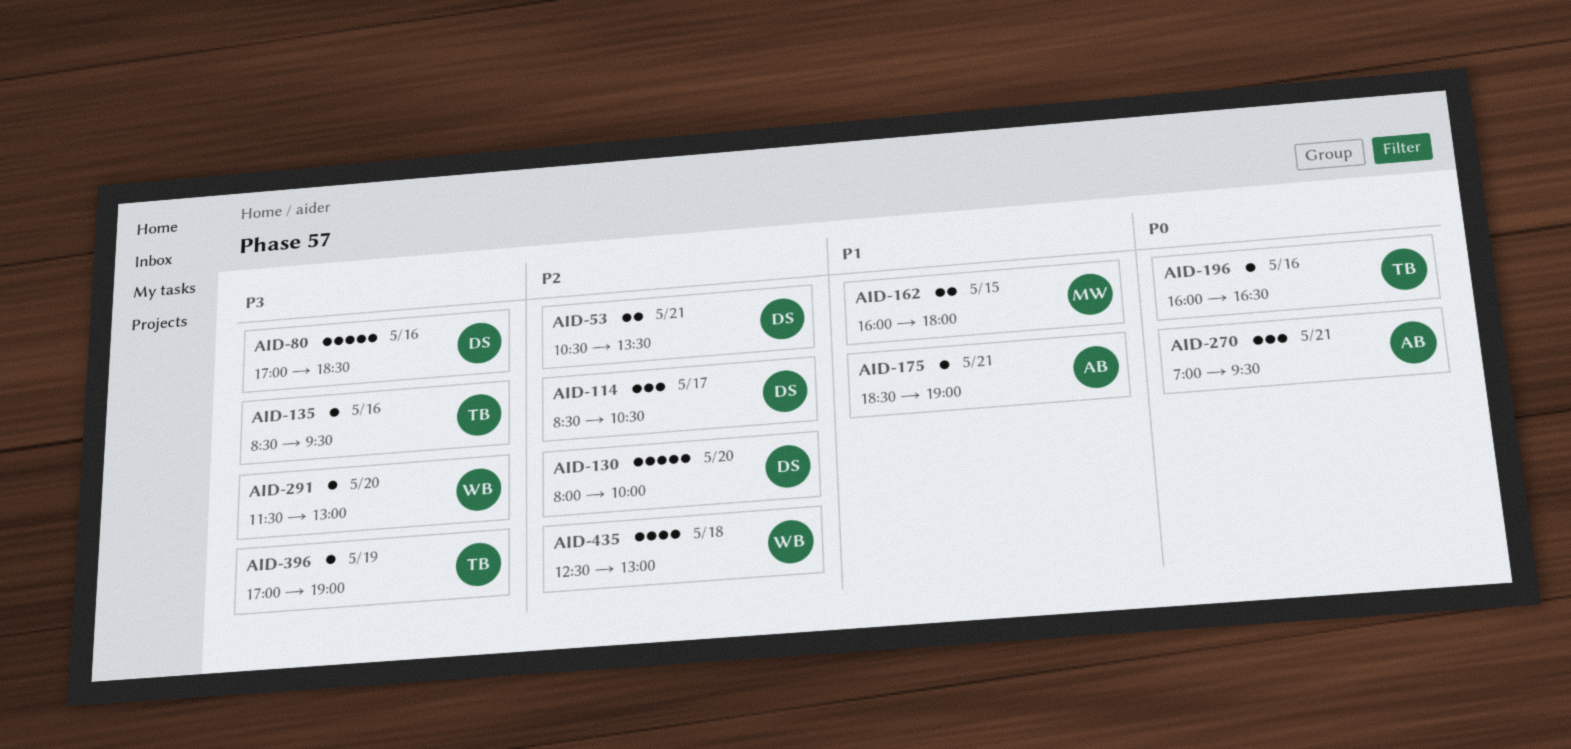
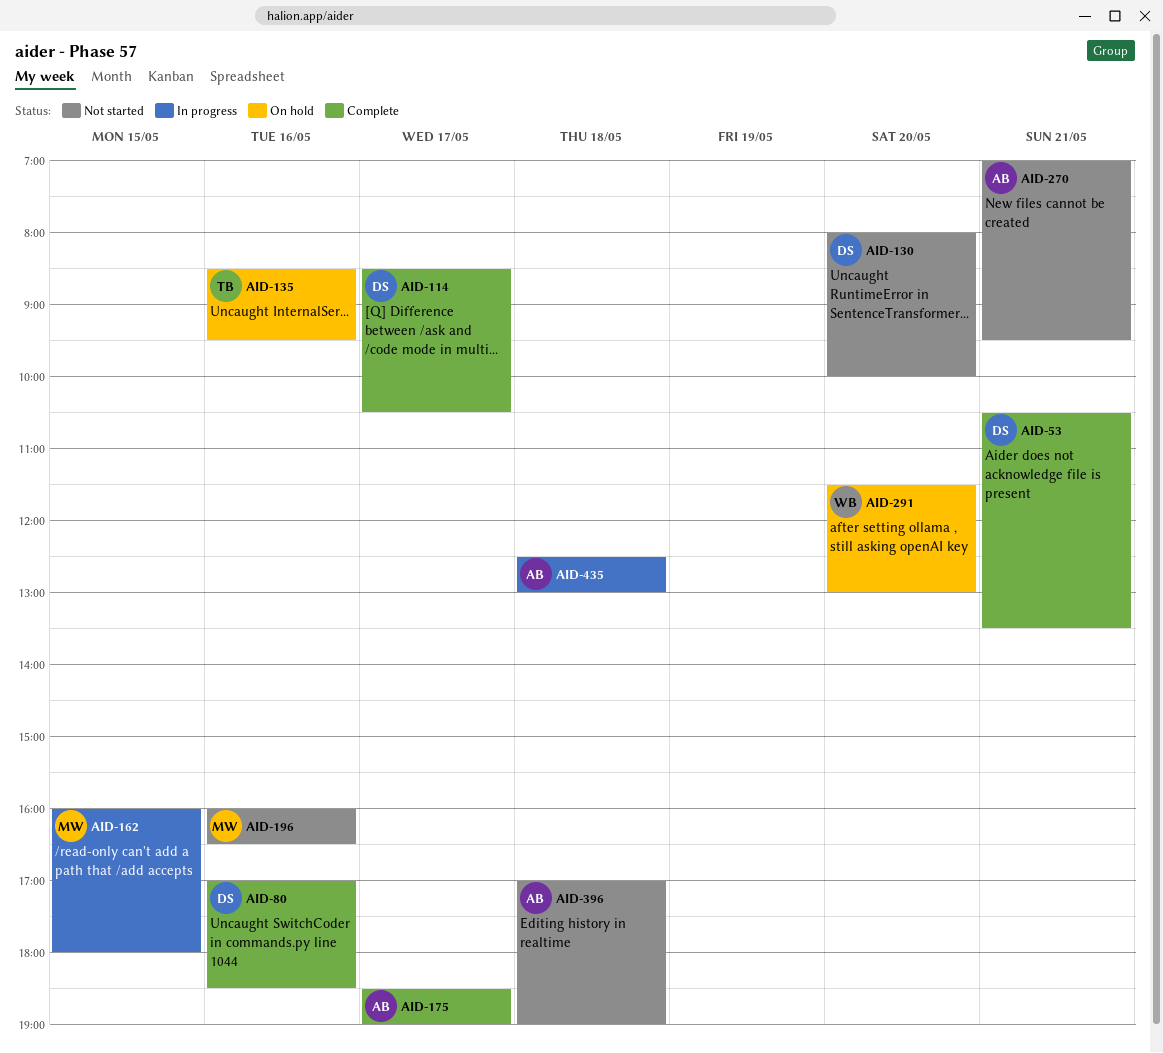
AID-175, day: May 21 -> May 17
AID-196, owner: TB -> MW
AID-396, owner: TB -> AB
AID-396, day: May 19 -> May 18
AID-435, owner: WB -> AB

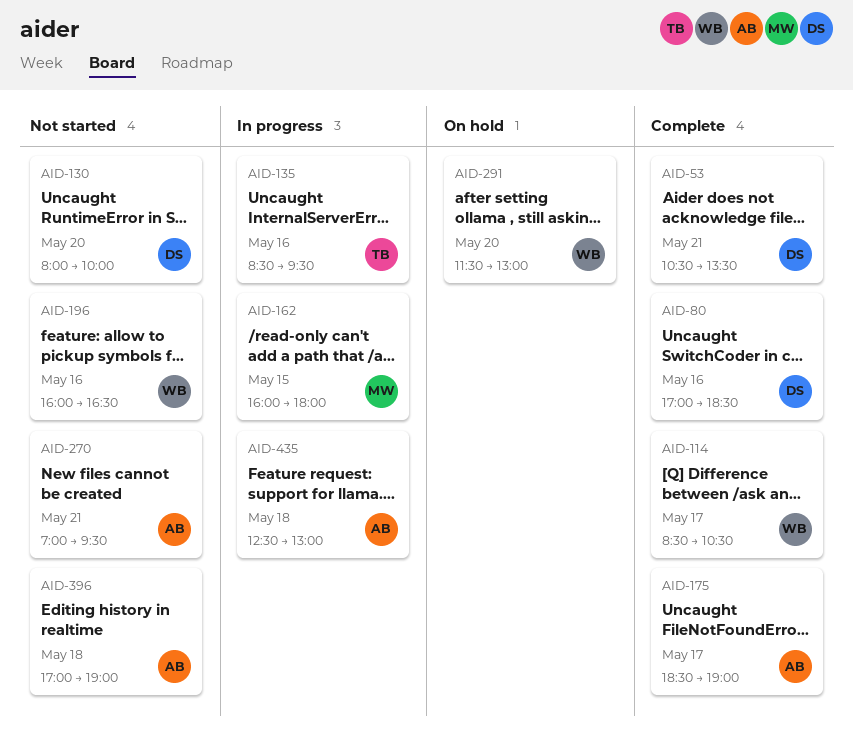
AID-114, owner: DS -> WB
AID-135, status: On hold -> In progress
AID-196, owner: MW -> WB

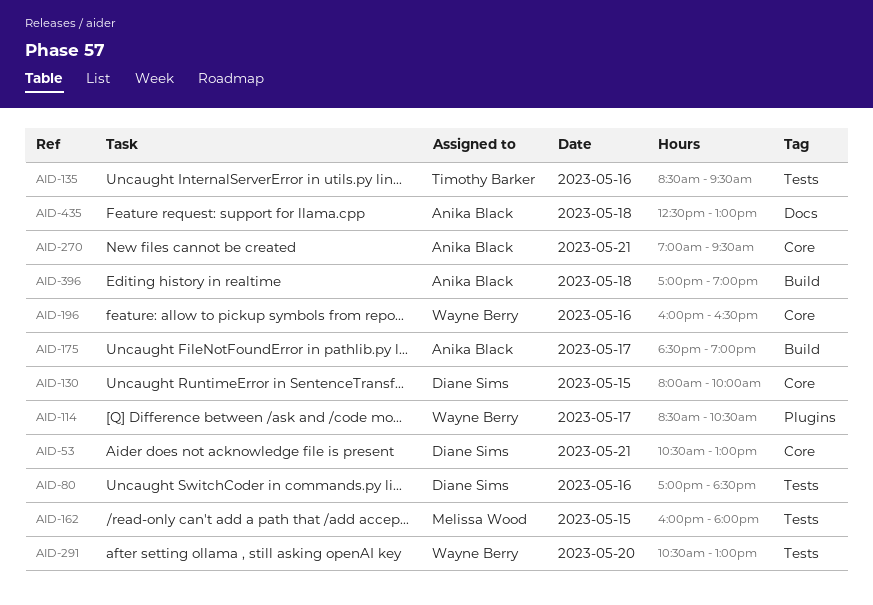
AID-53, ends: 13:30 -> 13:00
AID-130, day: May 20 -> May 15
AID-291, begins: 11:30 -> 10:30

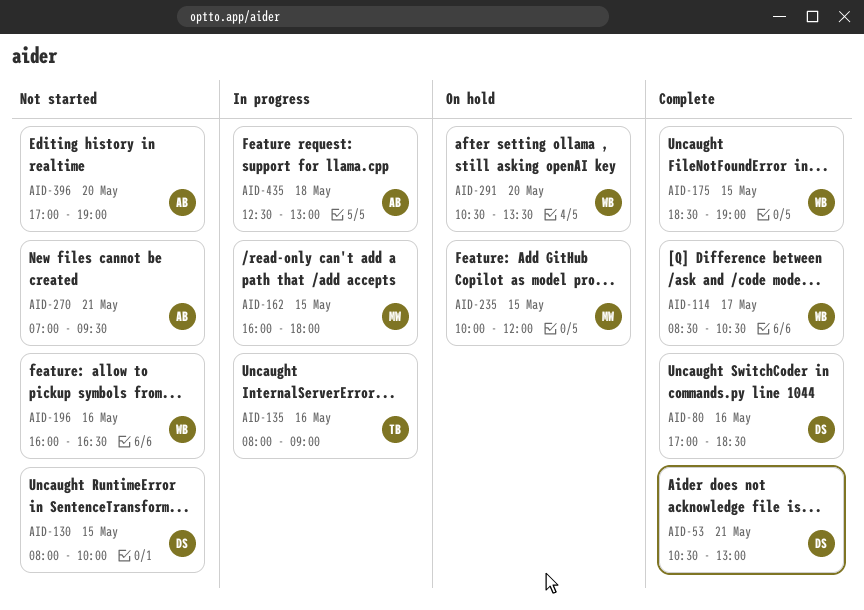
AID-135, begins: 08:30 -> 08:00
AID-135, ends: 09:30 -> 09:00
AID-175, owner: Anika Black -> Wayne Berry
AID-175, day: May 17 -> May 15
AID-235: none -> present
AID-291, ends: 13:00 -> 13:30
AID-396, day: May 18 -> May 20

